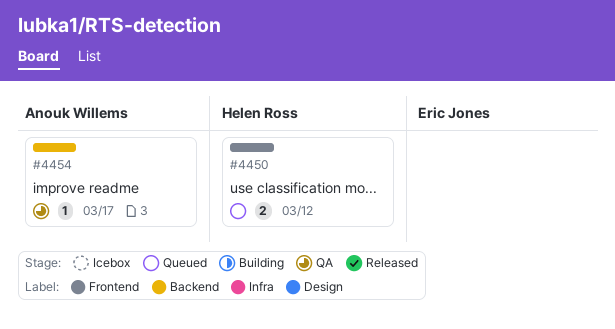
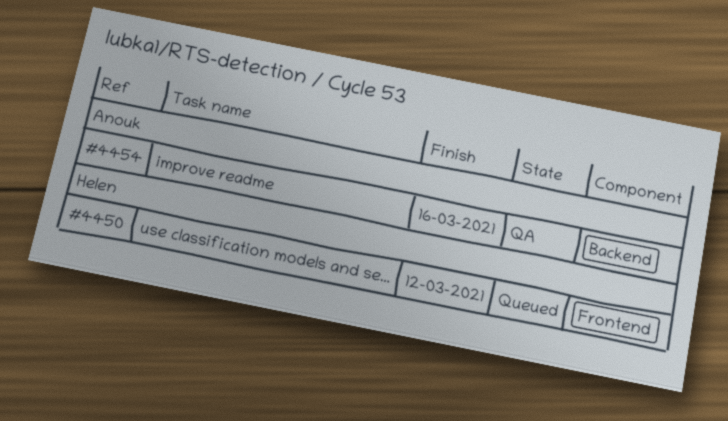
#4454, due: Mar 17 -> Mar 16

